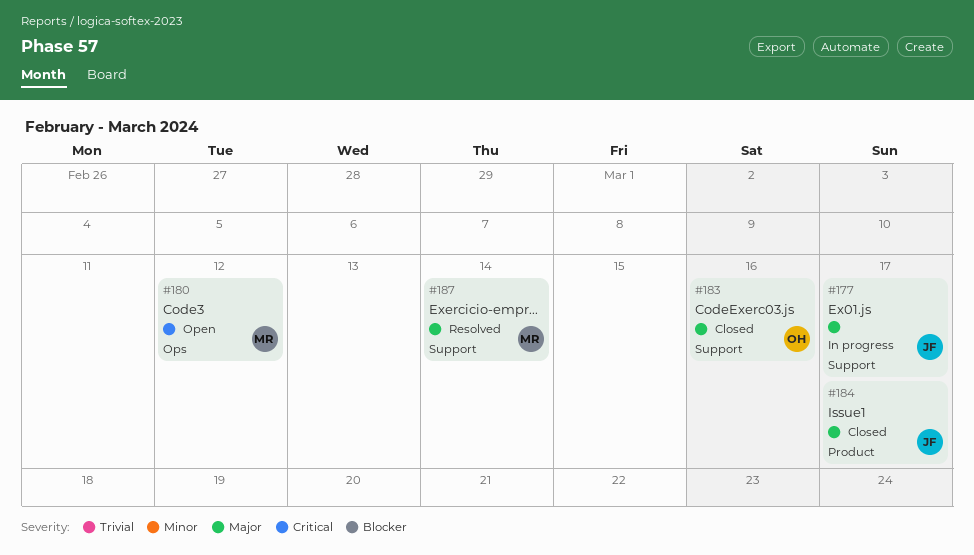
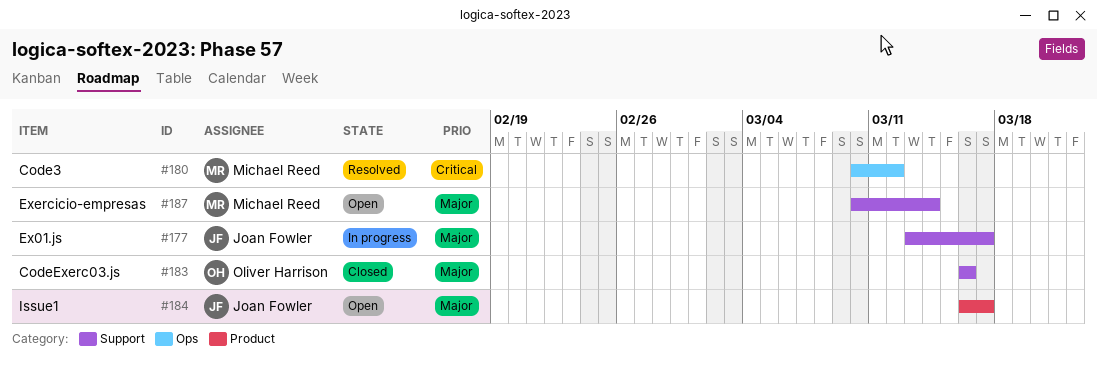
#180, status: Open -> Resolved
#184, status: Closed -> Open
#187, status: Resolved -> Open

